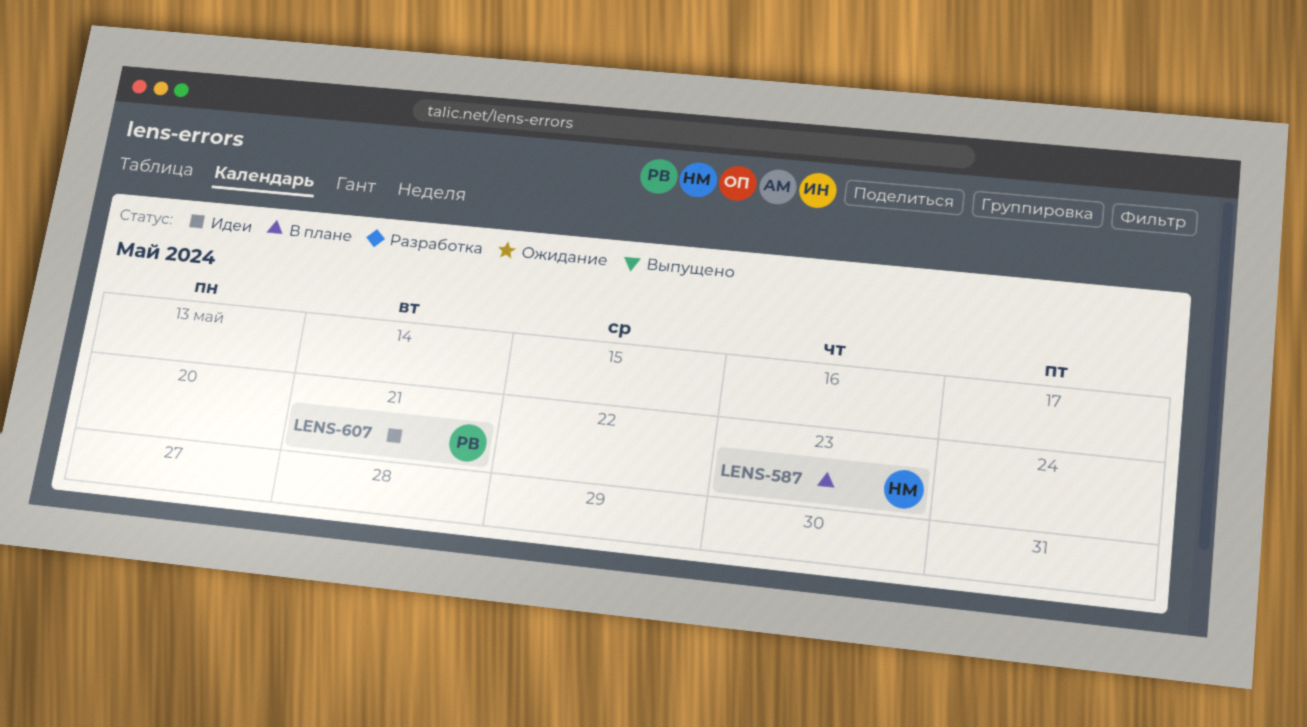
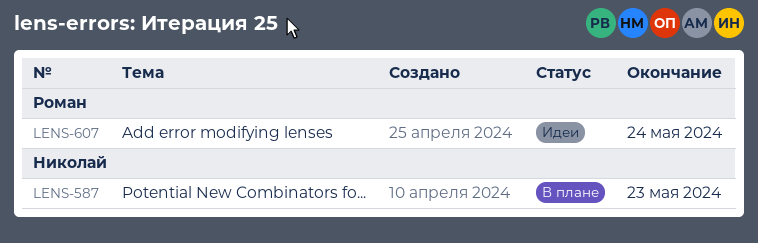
LENS-607, due: May 21 -> May 24

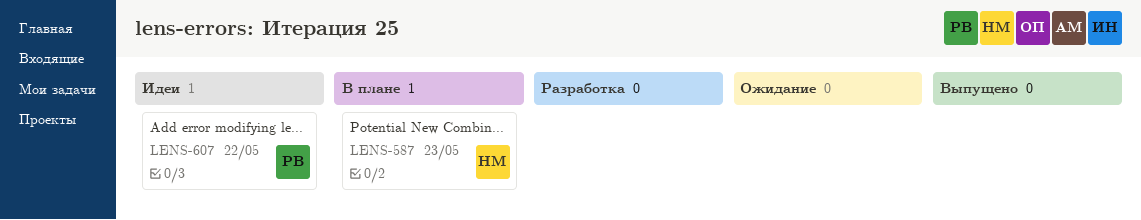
LENS-607, due: May 24 -> May 22

